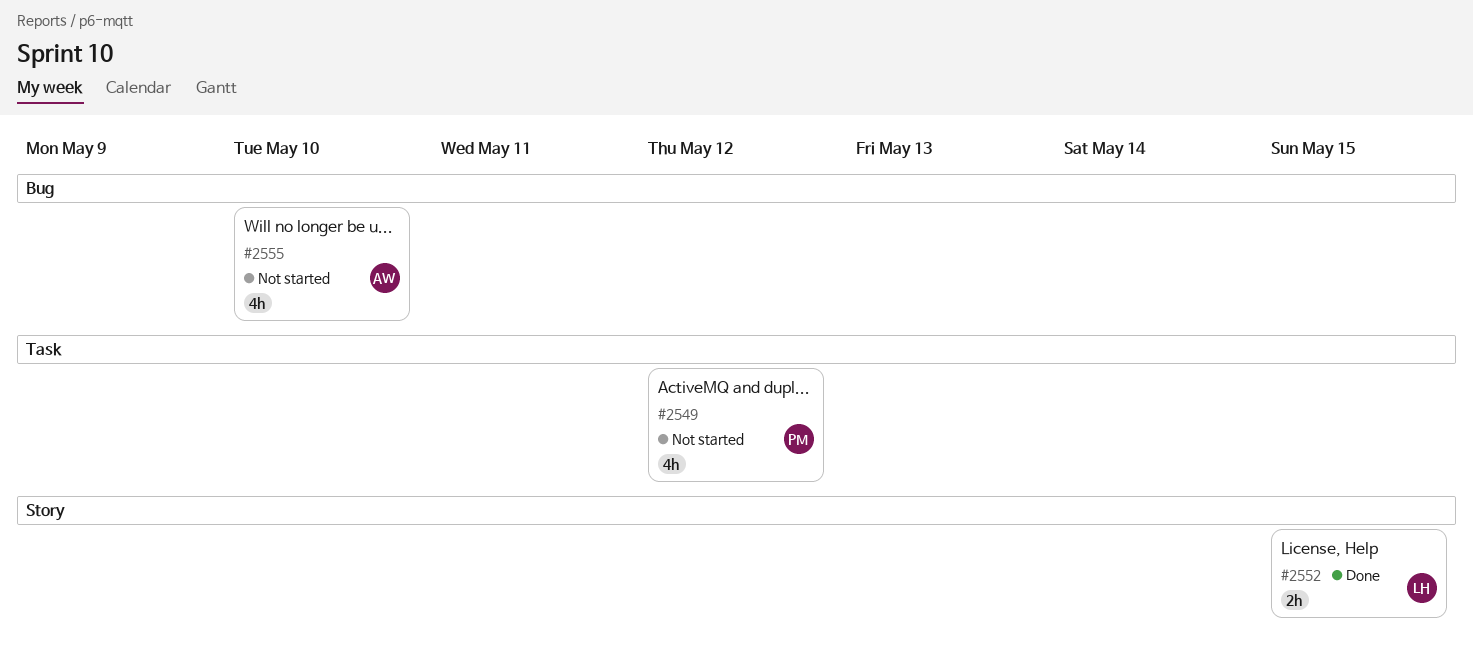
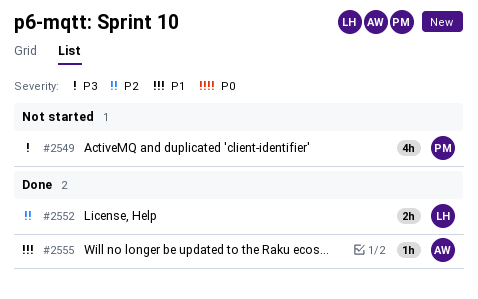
#2555, status: Not started -> Done
#2555, estimate: 4h -> 1h

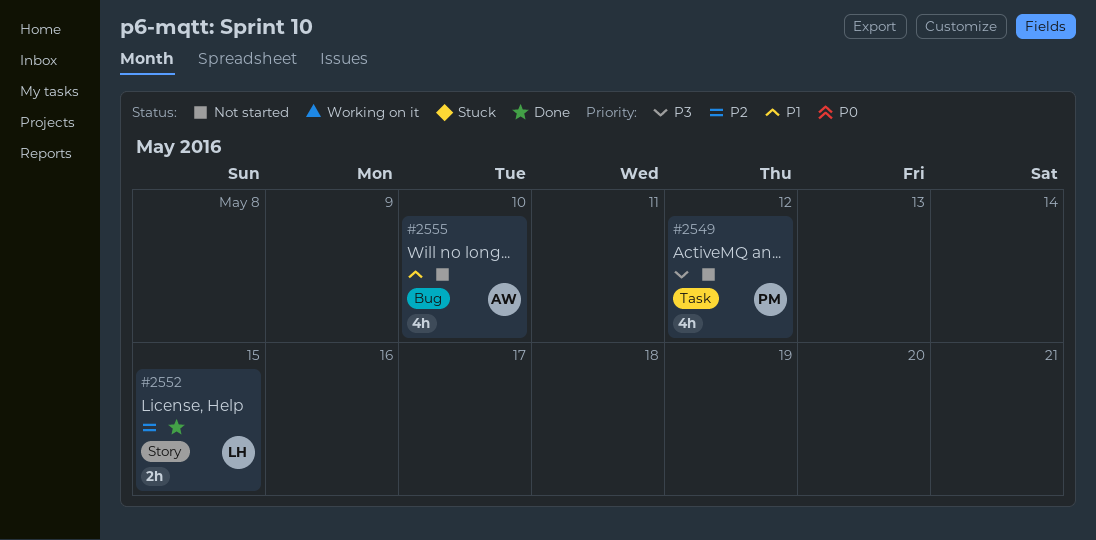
#2555, status: Done -> Not started
#2555, estimate: 1h -> 4h

